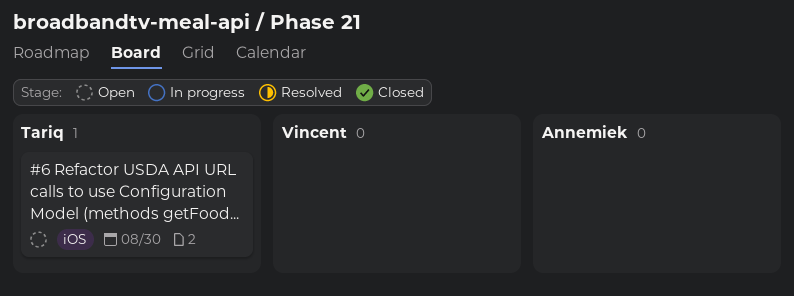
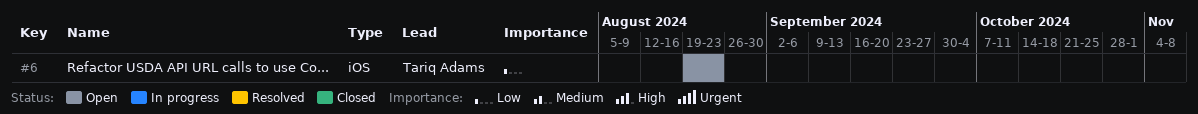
#6, due: Aug 30 -> Aug 23

